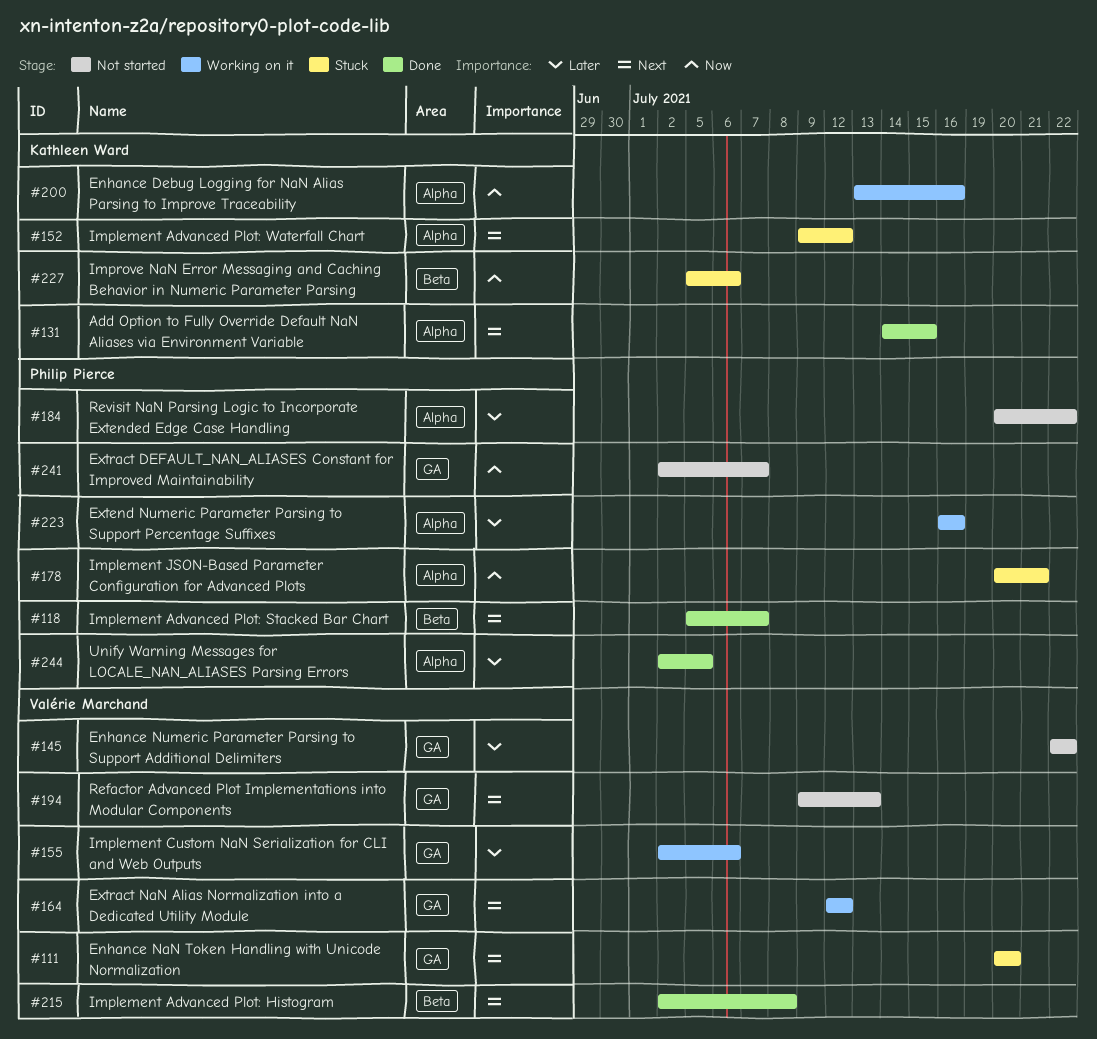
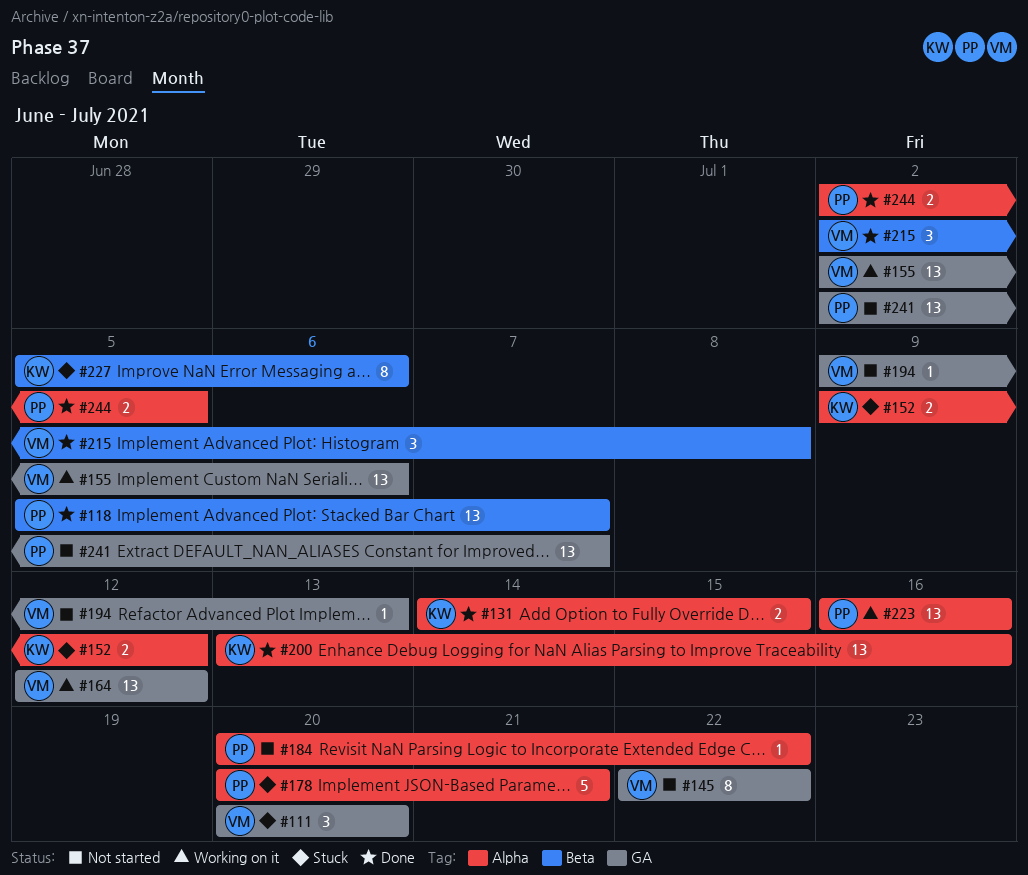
#200, status: Working on it -> Done

